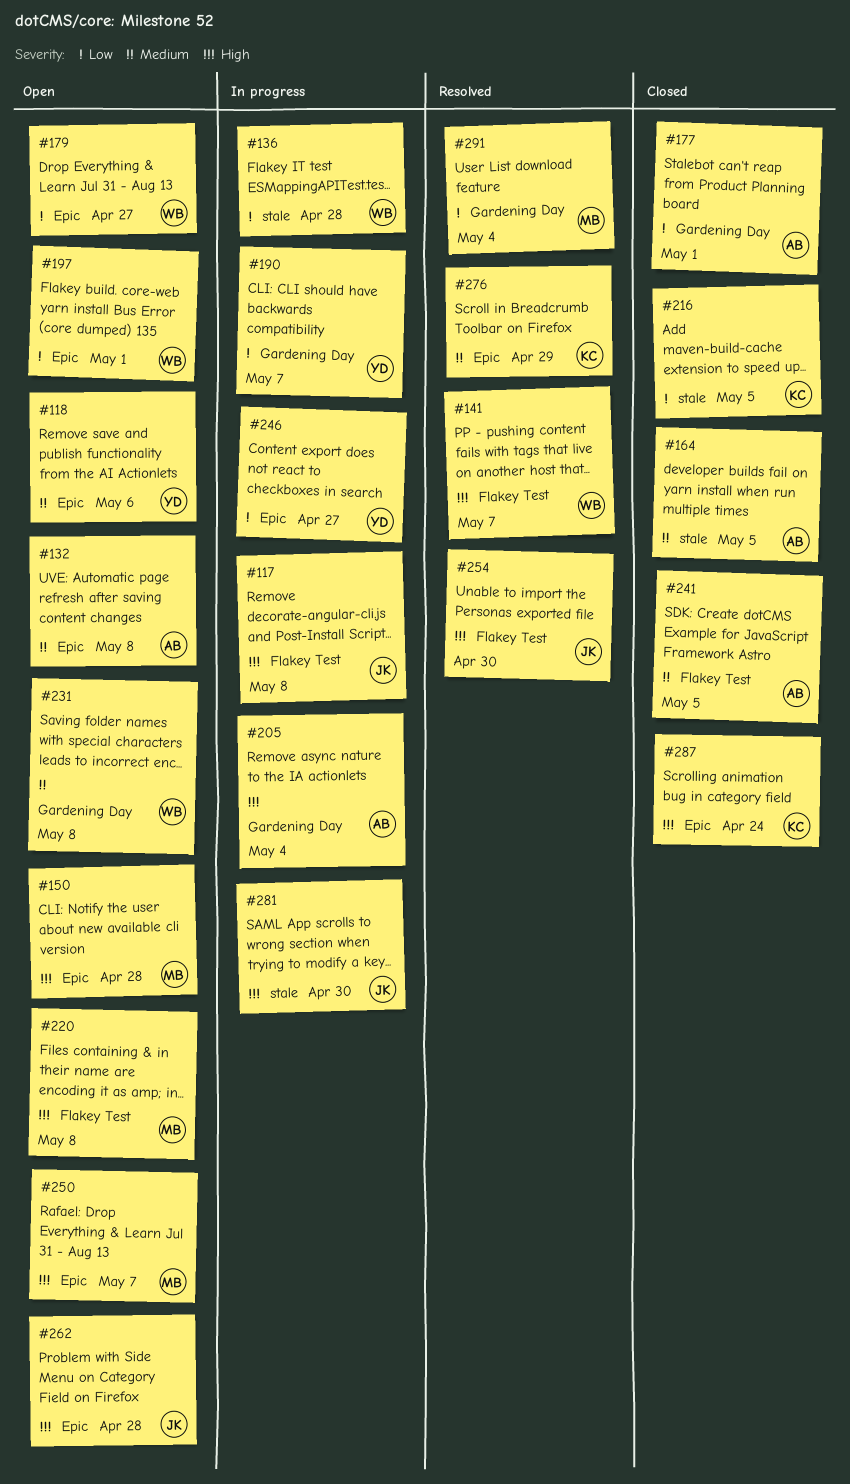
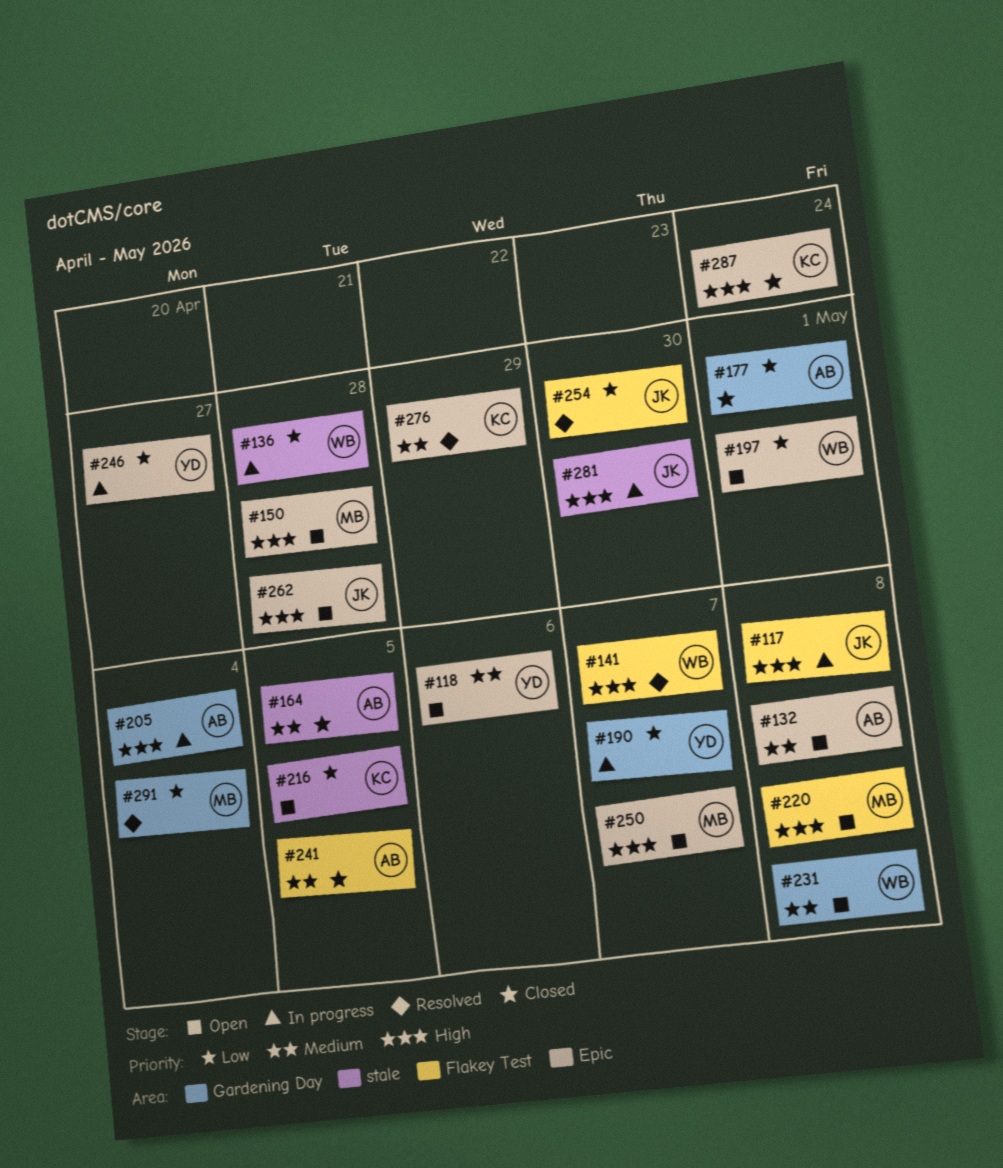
#179: present -> none
#216, status: Closed -> Open
#254, priority: High -> Low

